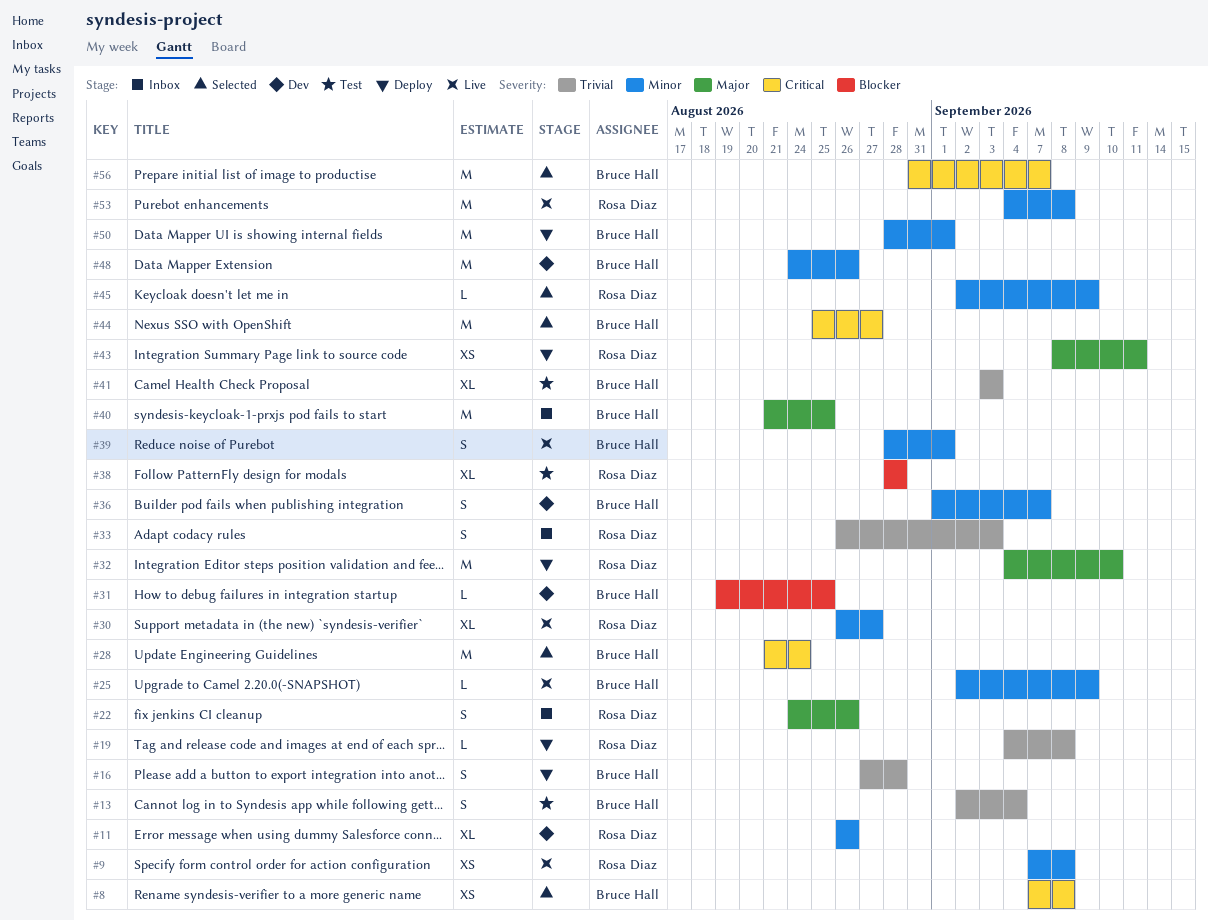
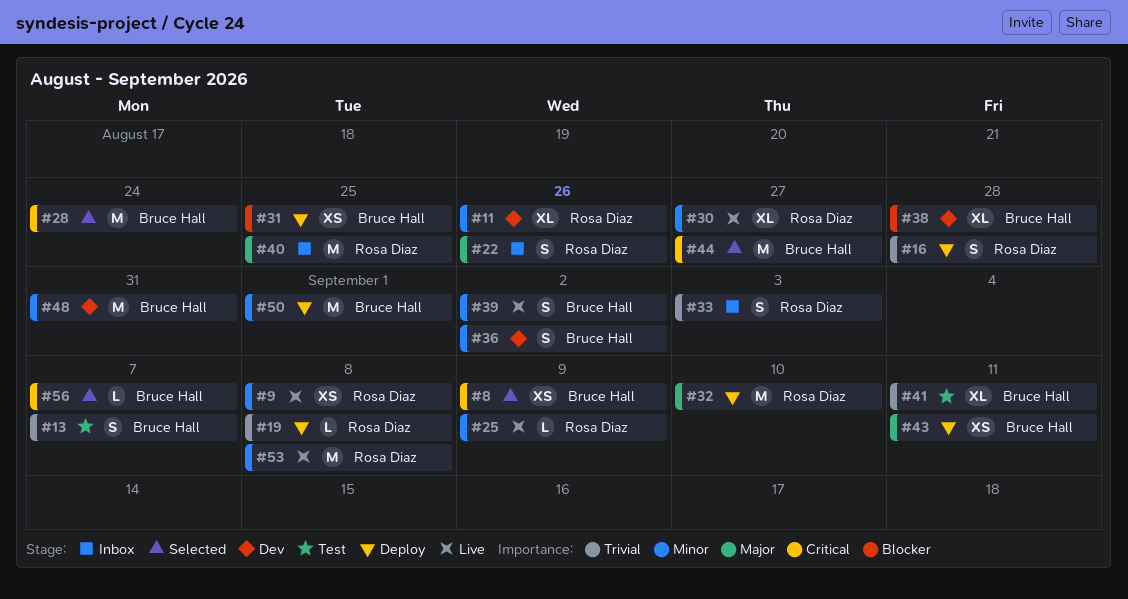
#8, due: Sep 8 -> Sep 9
#13, due: Sep 4 -> Sep 7
#16, owner: Bruce Hall -> Rosa Diaz
#25, owner: Bruce Hall -> Rosa Diaz
#31, status: Dev -> Deploy
#31, estimate: L -> XS
#36, due: Sep 7 -> Sep 2
#38, status: Test -> Dev
#38, owner: Rosa Diaz -> Bruce Hall
#39, due: Sep 1 -> Sep 2
#40, owner: Bruce Hall -> Rosa Diaz
#41, due: Sep 3 -> Sep 11
#43, owner: Rosa Diaz -> Bruce Hall
#45: present -> none
#48, due: Aug 26 -> Aug 31
#56, estimate: M -> L

